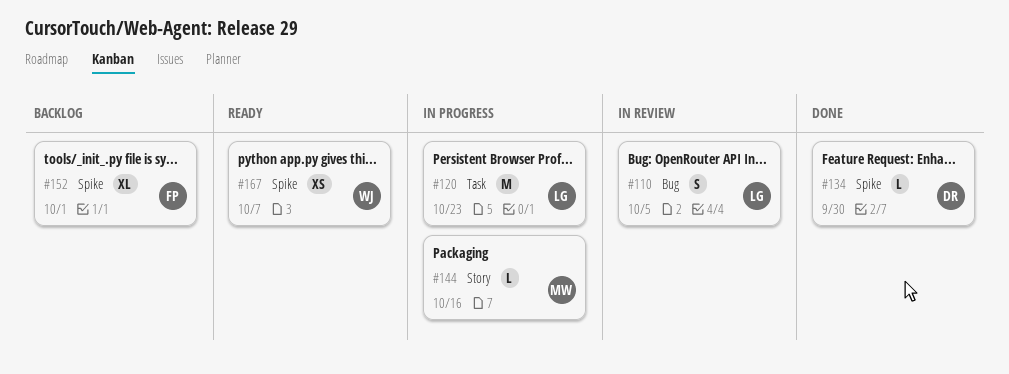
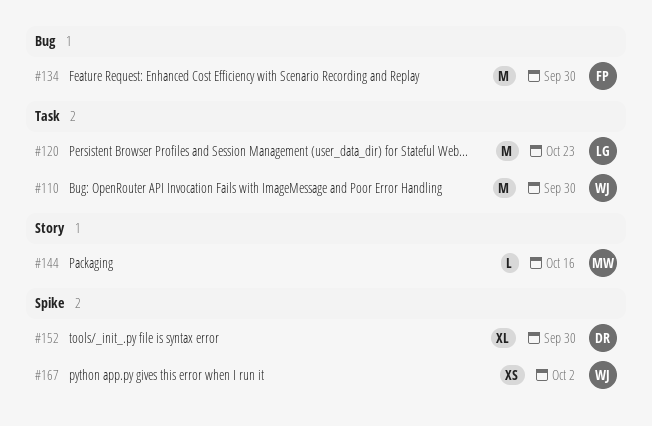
#110, owner: LG -> WJ
#110, label: Bug -> Task
#110, estimate: S -> M
#110, due: Oct 5 -> Sep 30
#134, owner: DR -> FP
#134, label: Spike -> Bug
#134, estimate: L -> M
#152, owner: FP -> DR
#152, due: Oct 1 -> Sep 30
#167, due: Oct 7 -> Oct 2

